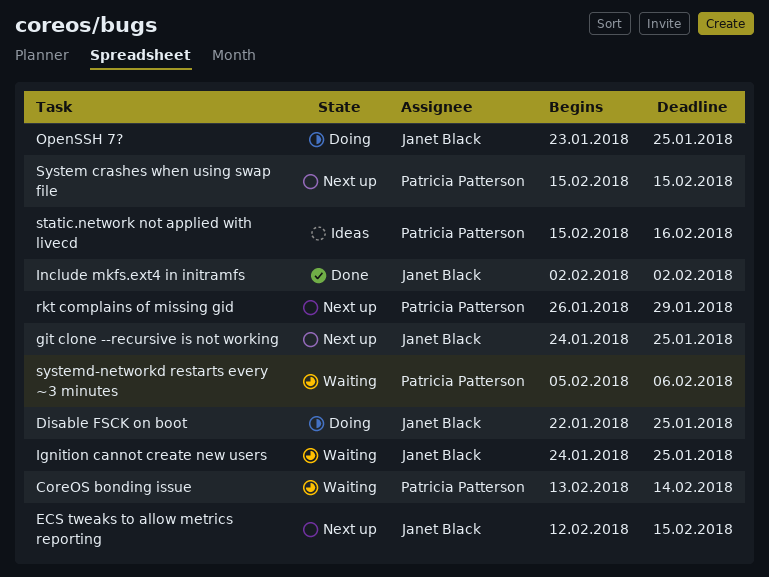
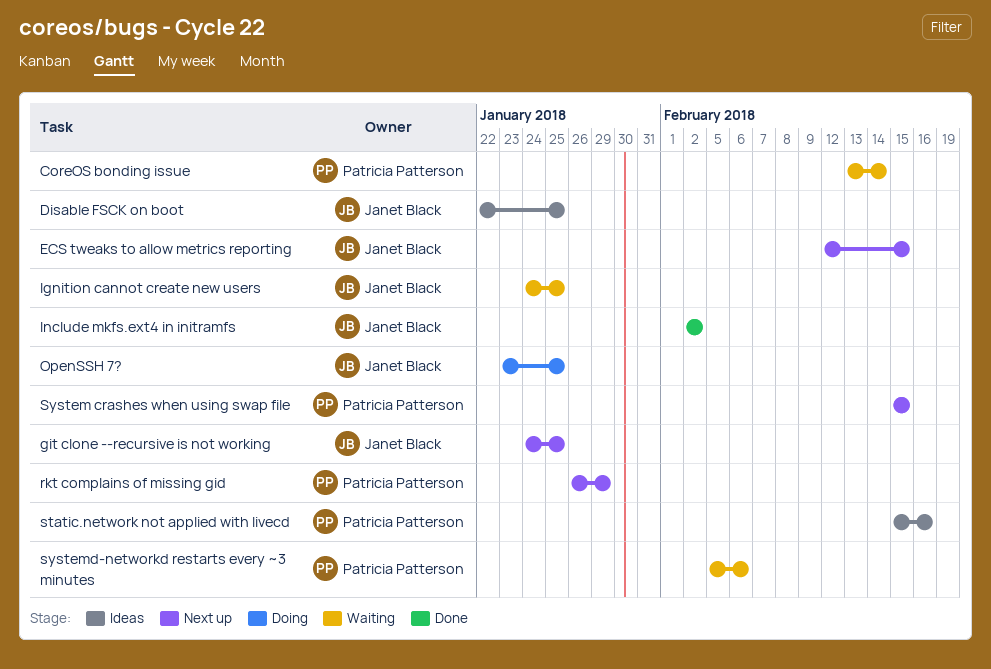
Disable FSCK on boot, status: Doing -> Ideas

